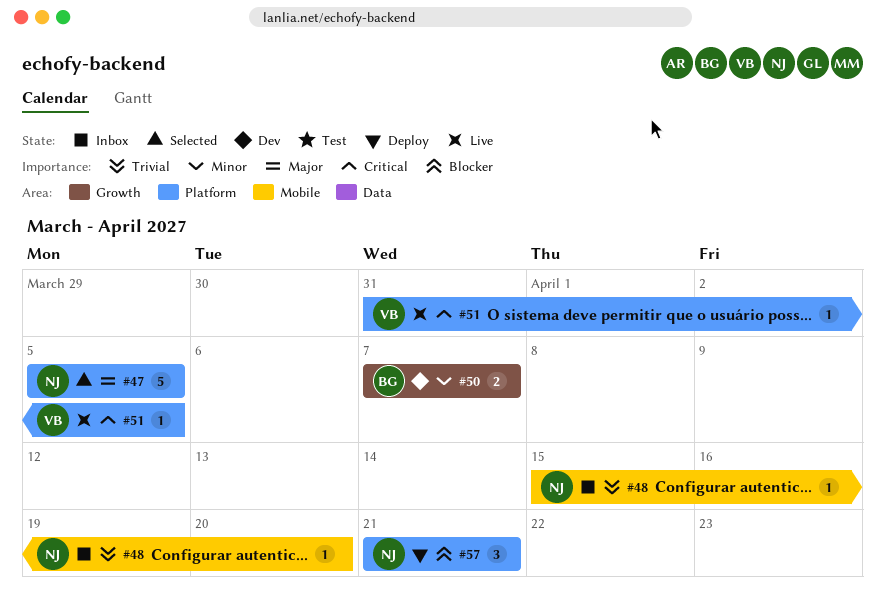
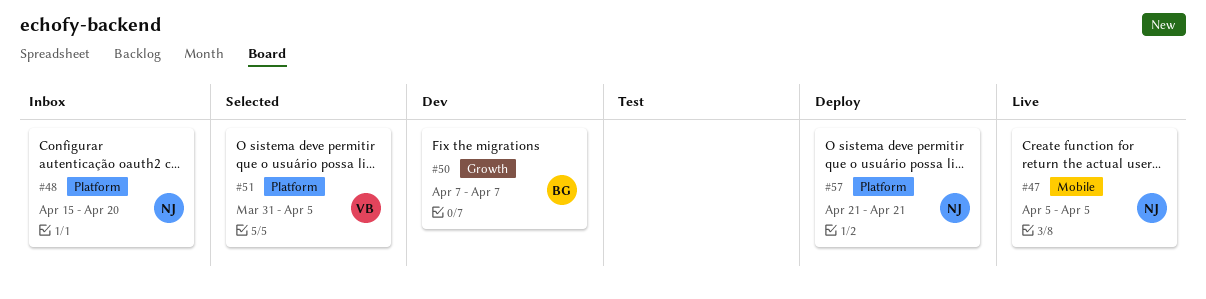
#47, status: Selected -> Live
#47, label: Platform -> Mobile
#48, label: Mobile -> Platform
#51, status: Live -> Selected

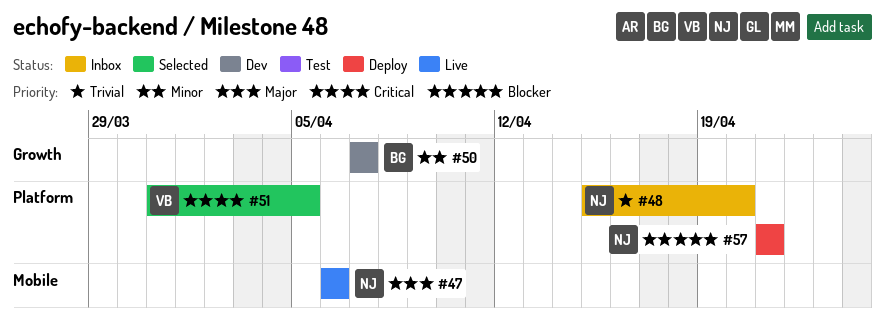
#47, start: Apr 5 -> Apr 6
#47, due: Apr 5 -> Apr 6

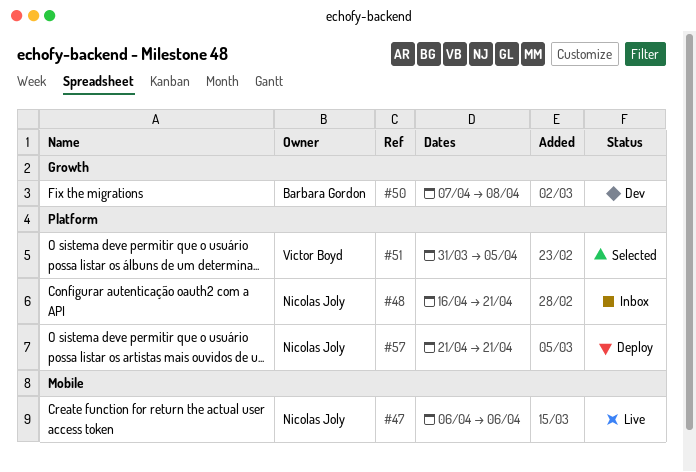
#48, start: Apr 15 -> Apr 16
#48, due: Apr 20 -> Apr 21
#50, due: Apr 7 -> Apr 8

